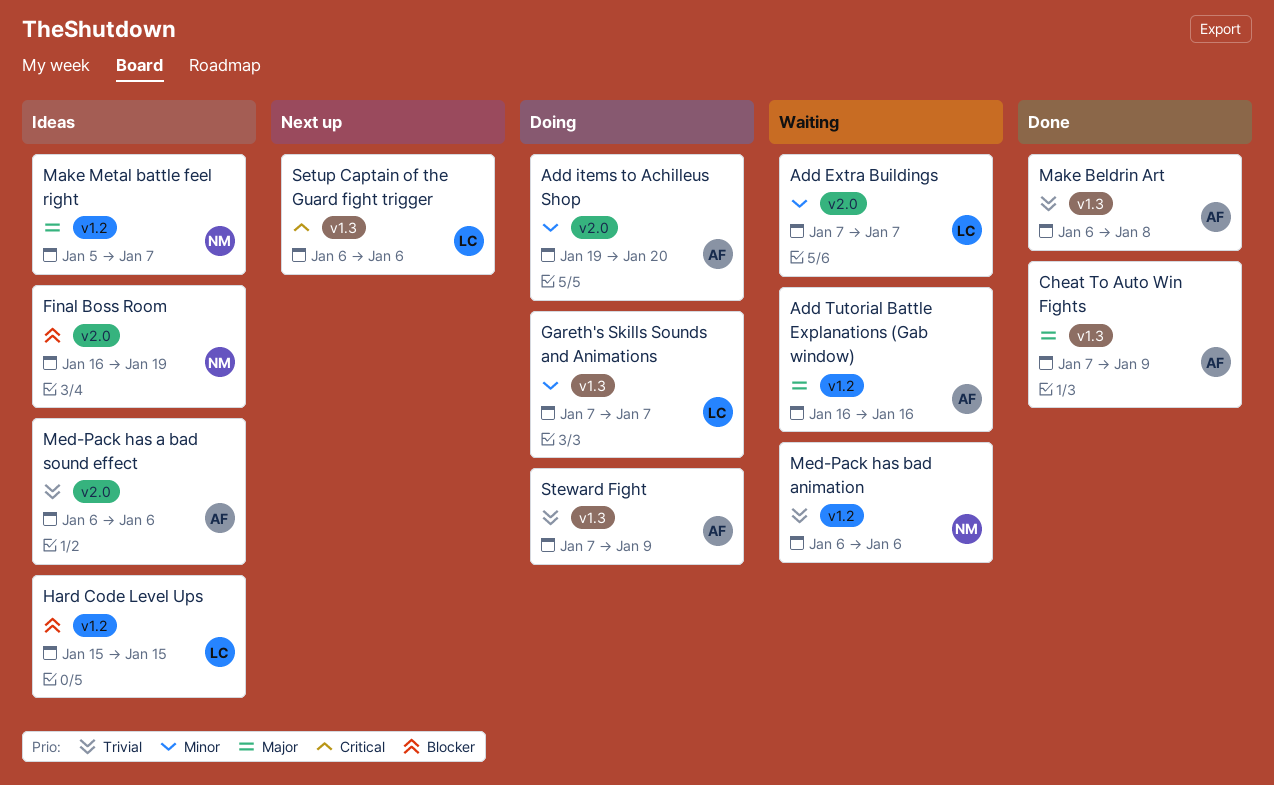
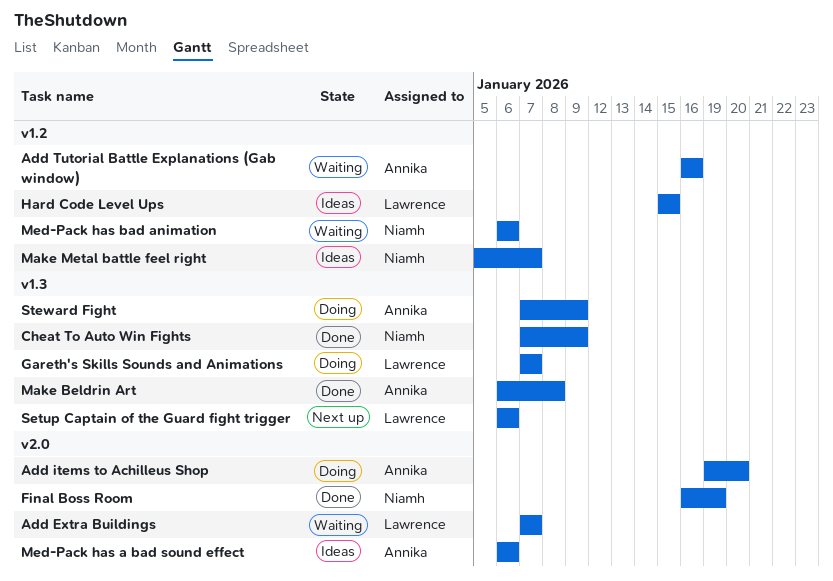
Cheat To Auto Win Fights, owner: Annika -> Niamh
Final Boss Room, status: Ideas -> Done

